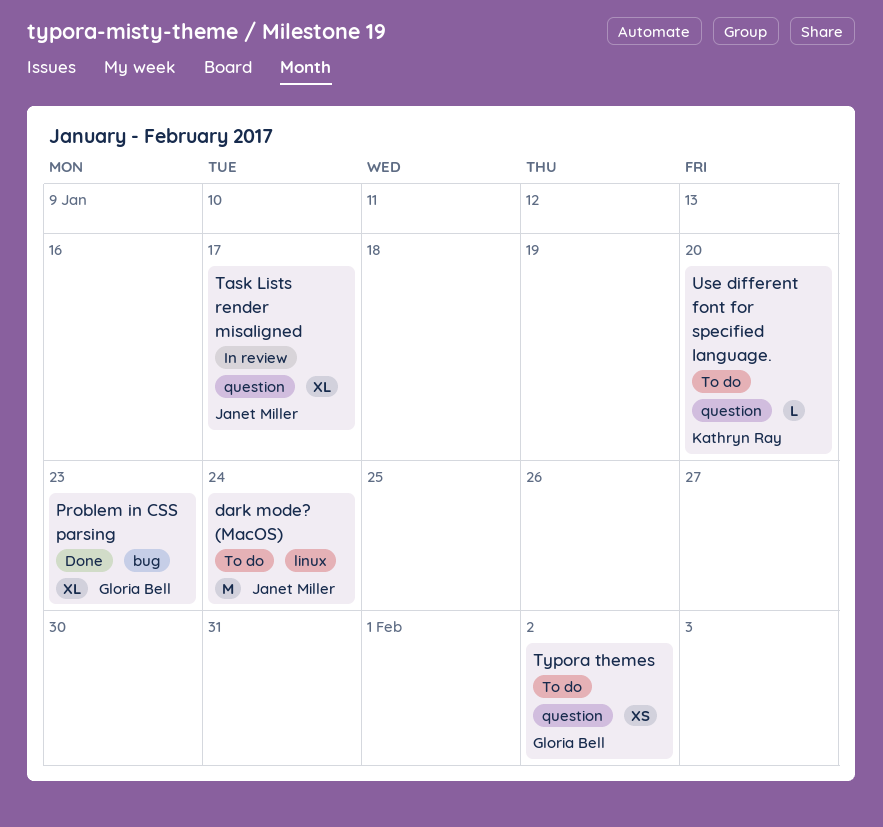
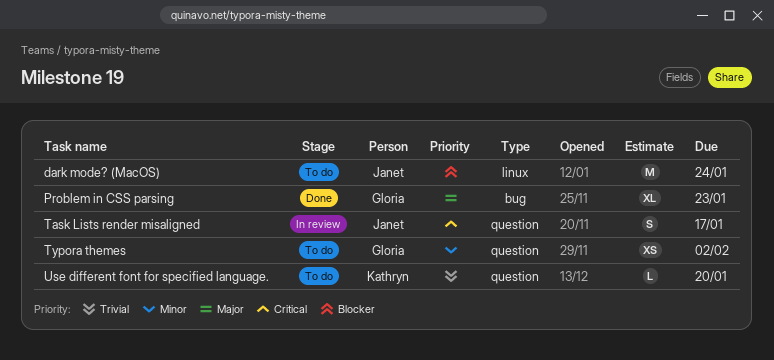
Task Lists render misaligned, estimate: XL -> S

